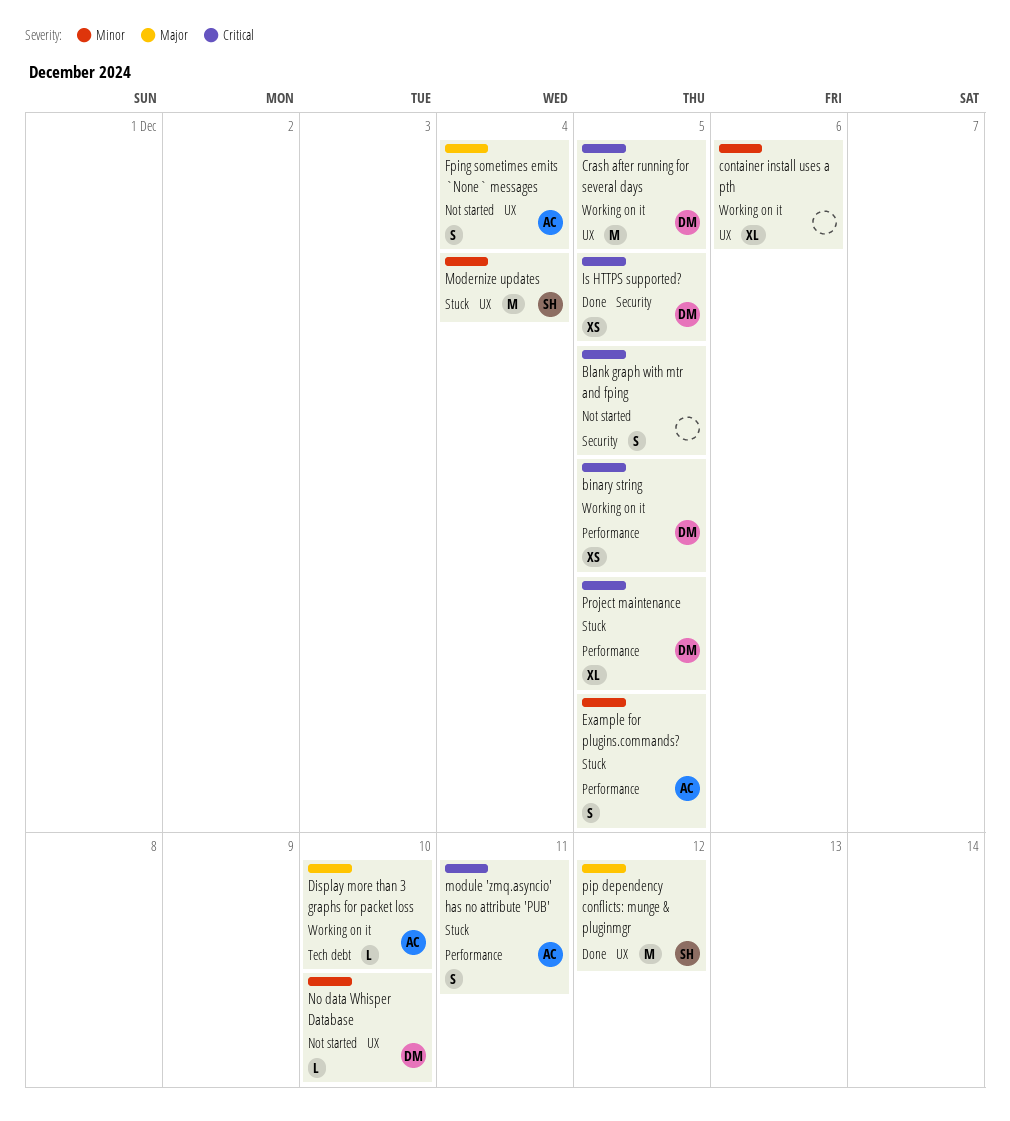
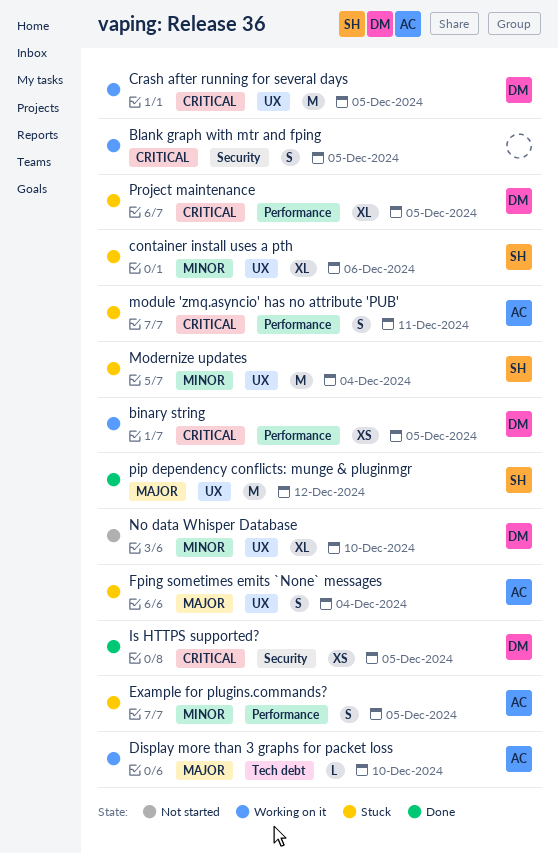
Blank graph with mtr and fping, status: Not started -> Working on it
container install uses a pth, status: Working on it -> Stuck
container install uses a pth, owner: none -> SH
Fping sometimes emits `None` messages, status: Not started -> Stuck
No data Whisper Database, estimate: L -> XL

